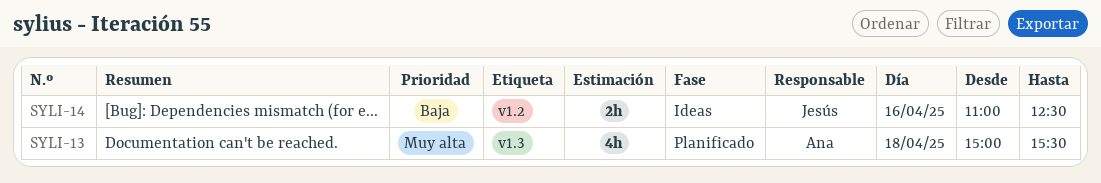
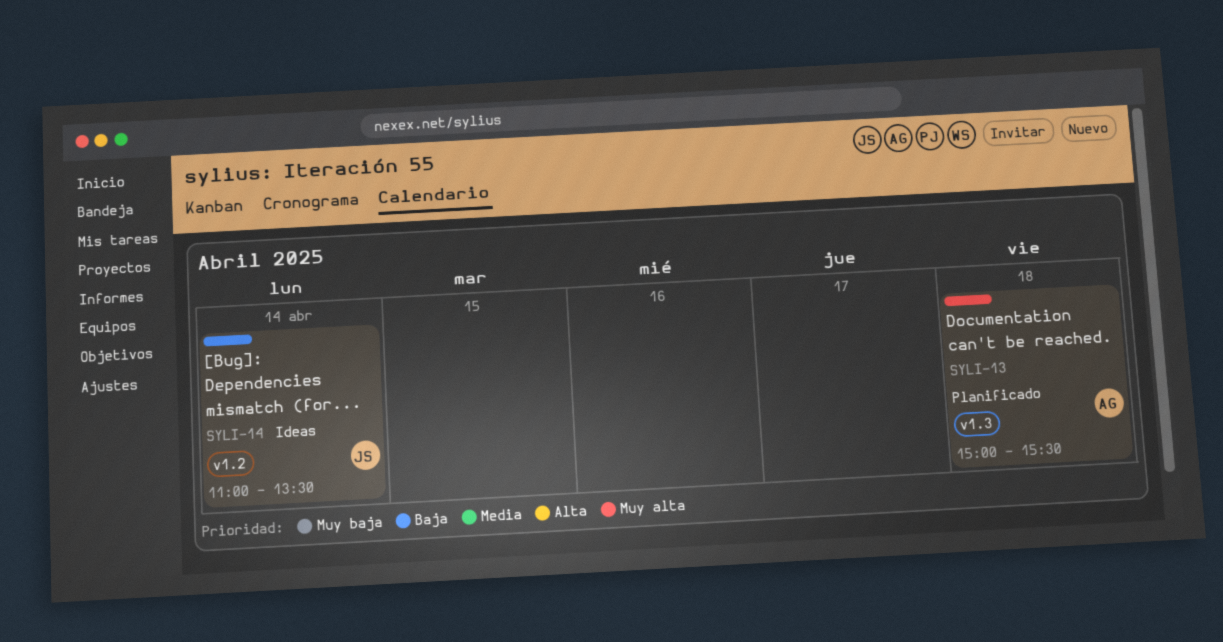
SYLI-14, day: Apr 16 -> Apr 14
SYLI-14, ends: 12:30 -> 13:30

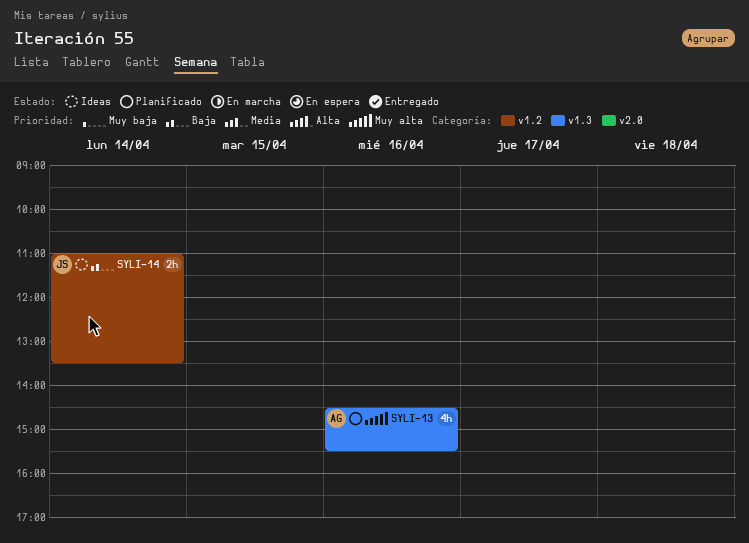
SYLI-13, day: Apr 18 -> Apr 16
SYLI-13, begins: 15:00 -> 14:30

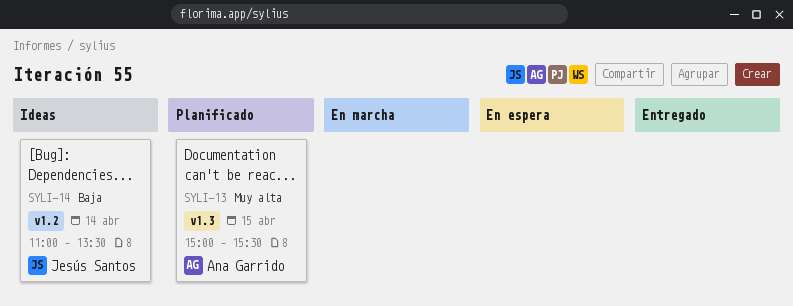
SYLI-13, day: Apr 16 -> Apr 15
SYLI-13, begins: 14:30 -> 15:00

